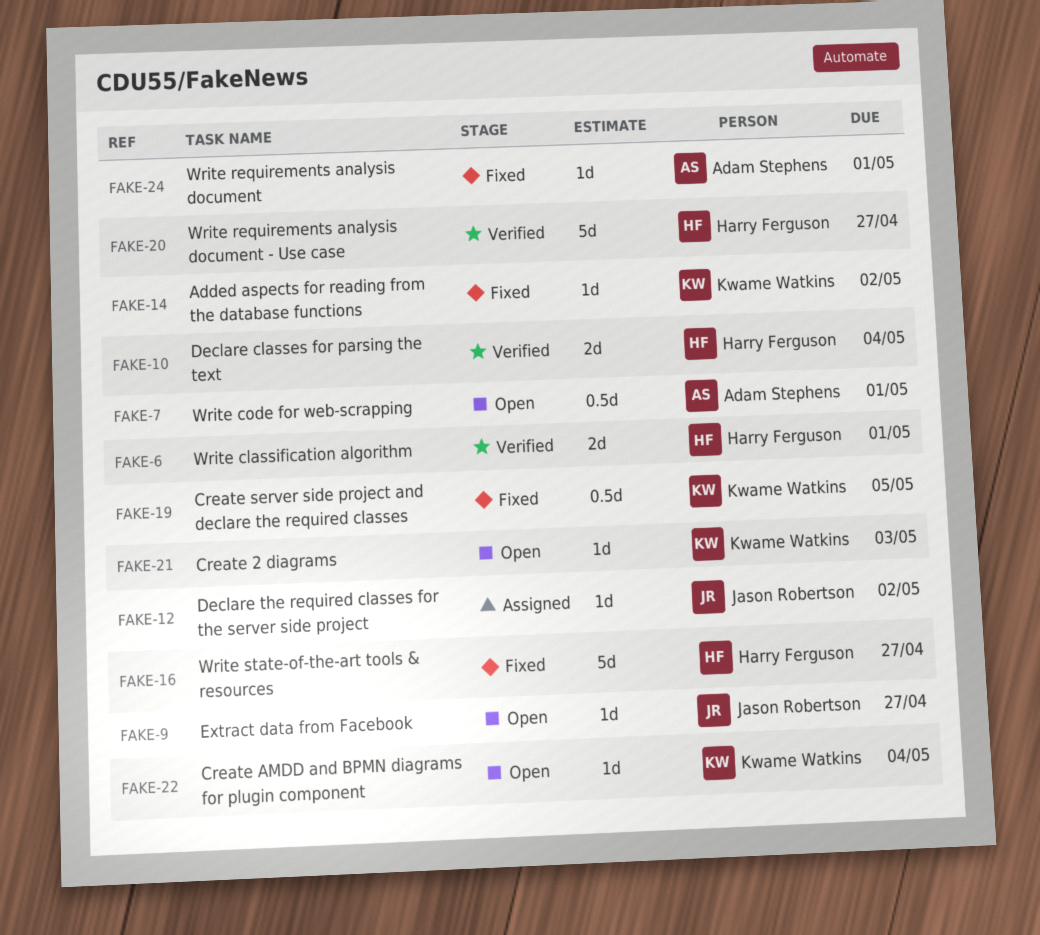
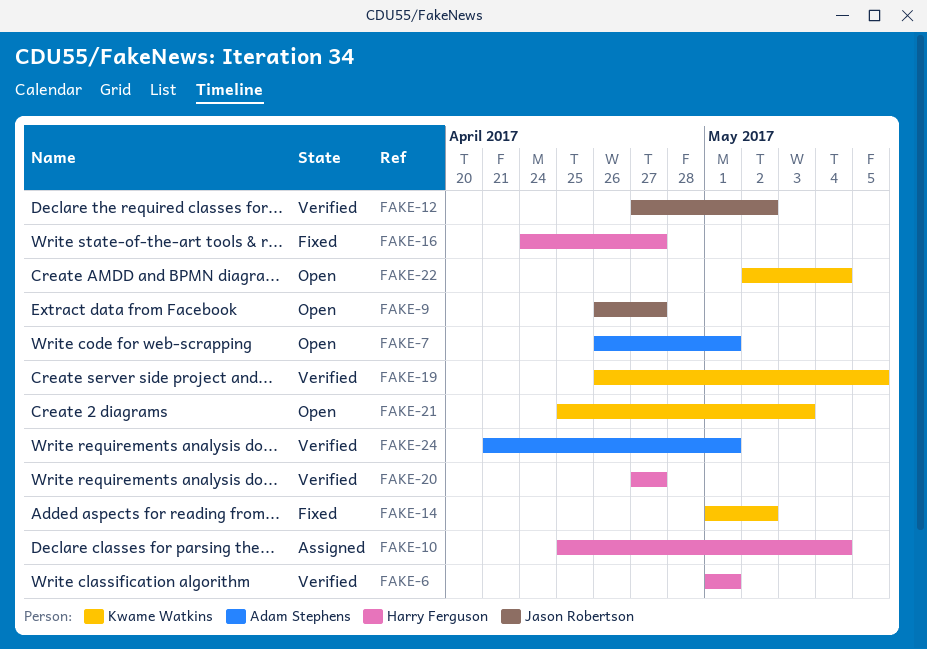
FAKE-10, status: Verified -> Assigned
FAKE-12, status: Assigned -> Verified
FAKE-19, status: Fixed -> Verified
FAKE-24, status: Fixed -> Verified

